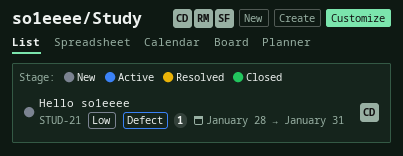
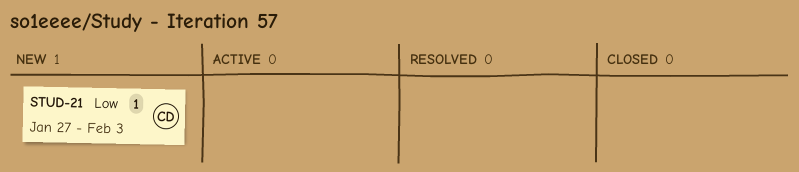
STUD-21, start: Jan 28 -> Jan 27
STUD-21, due: Jan 31 -> Feb 3

